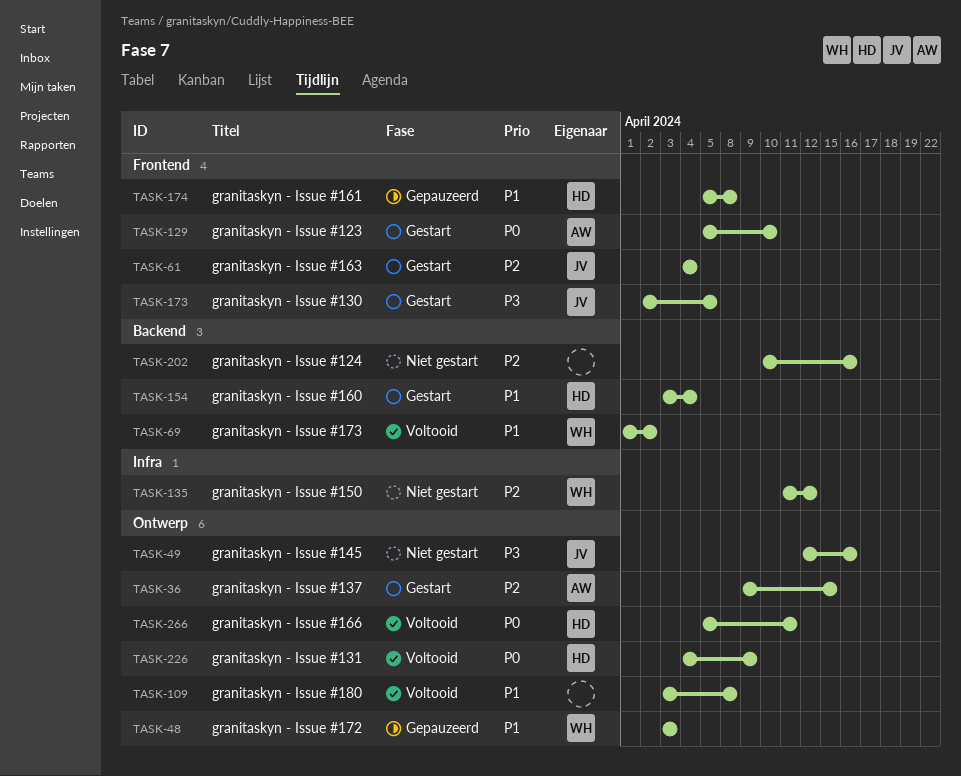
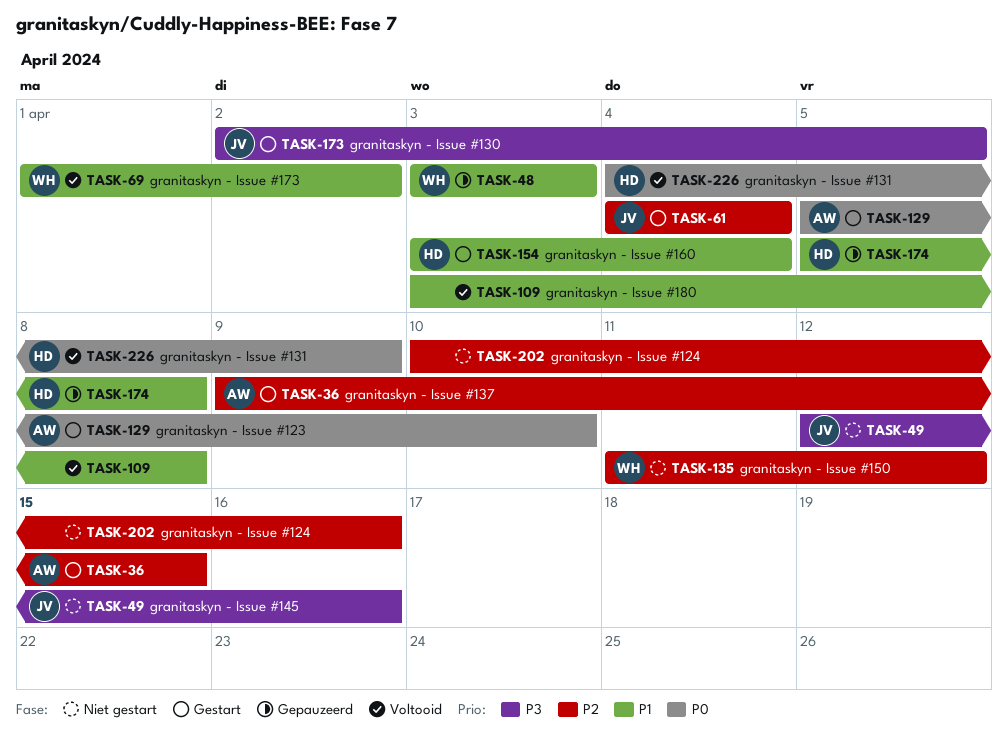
TASK-266: present -> none

